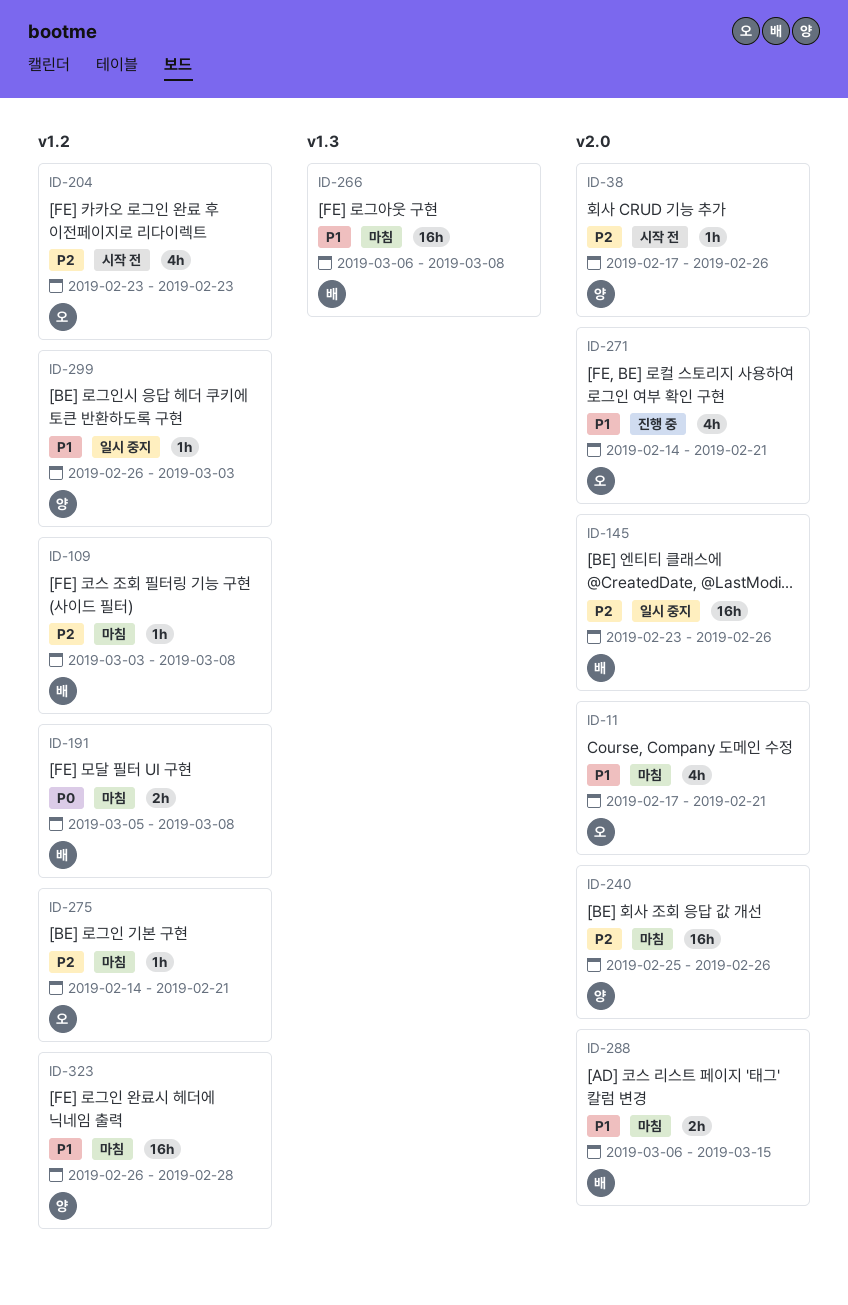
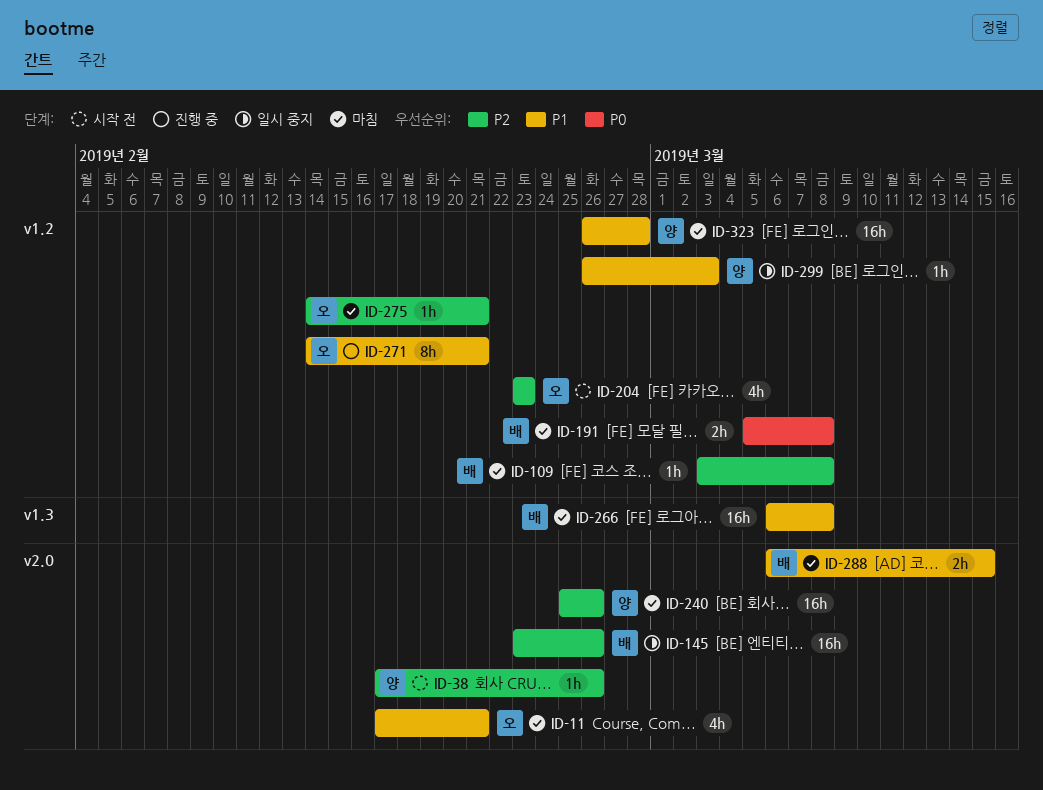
ID-271, label: v2.0 -> v1.2
ID-271, estimate: 4h -> 8h

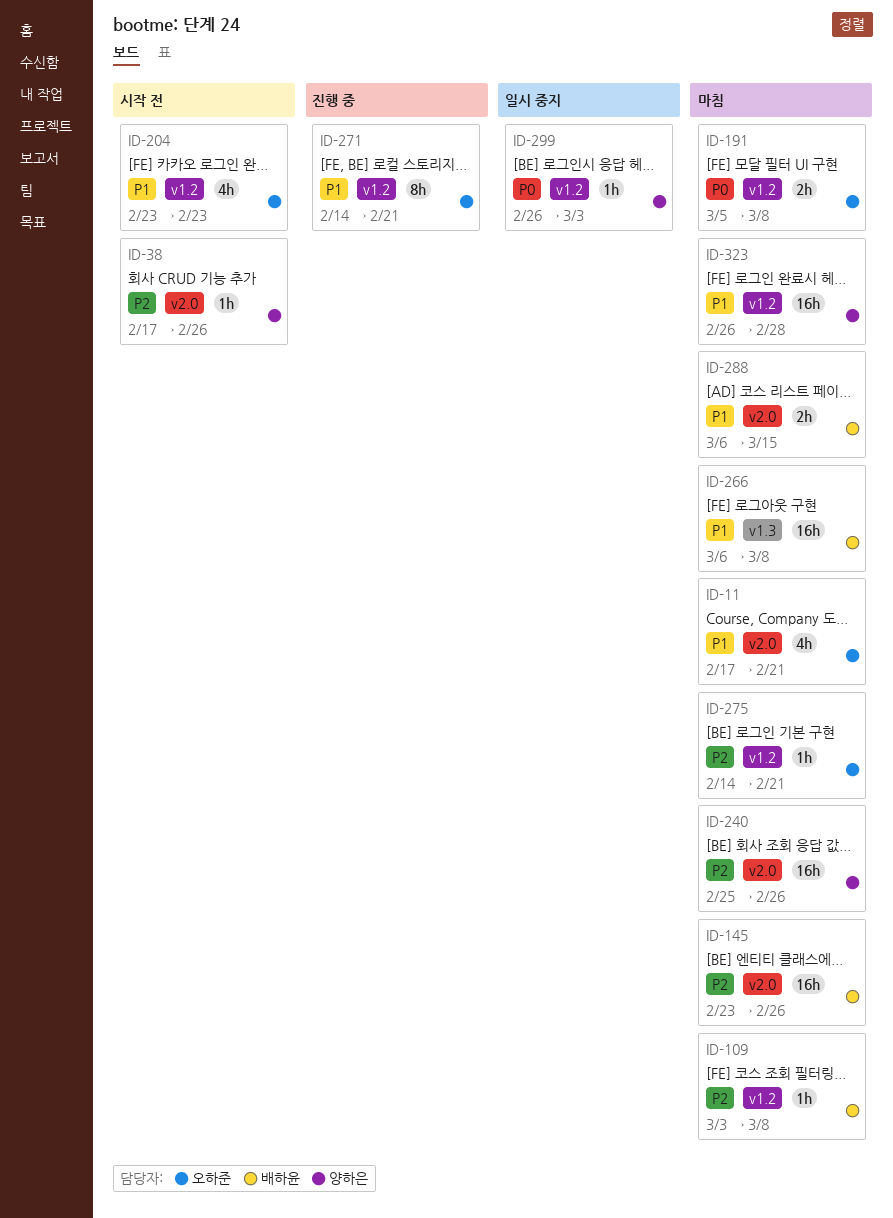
ID-145, status: 일시 중지 -> 마침
ID-191, owner: 배하윤 -> 오하준
ID-204, priority: P2 -> P1
ID-299, priority: P1 -> P0

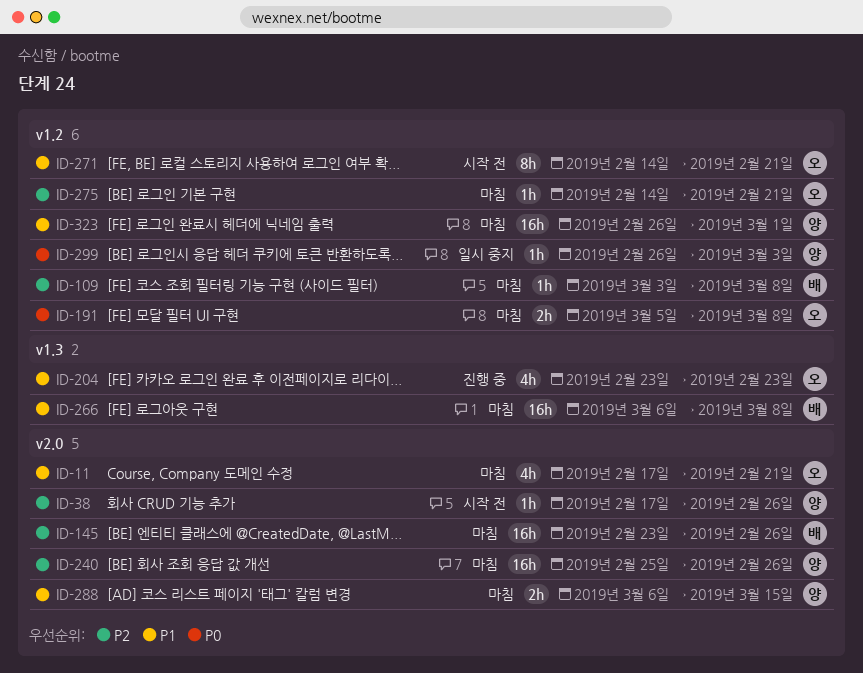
ID-204, status: 시작 전 -> 진행 중
ID-204, label: v1.2 -> v1.3
ID-271, status: 진행 중 -> 시작 전
ID-288, owner: 배하윤 -> 양하은
ID-323, due: Feb 28 -> Mar 1

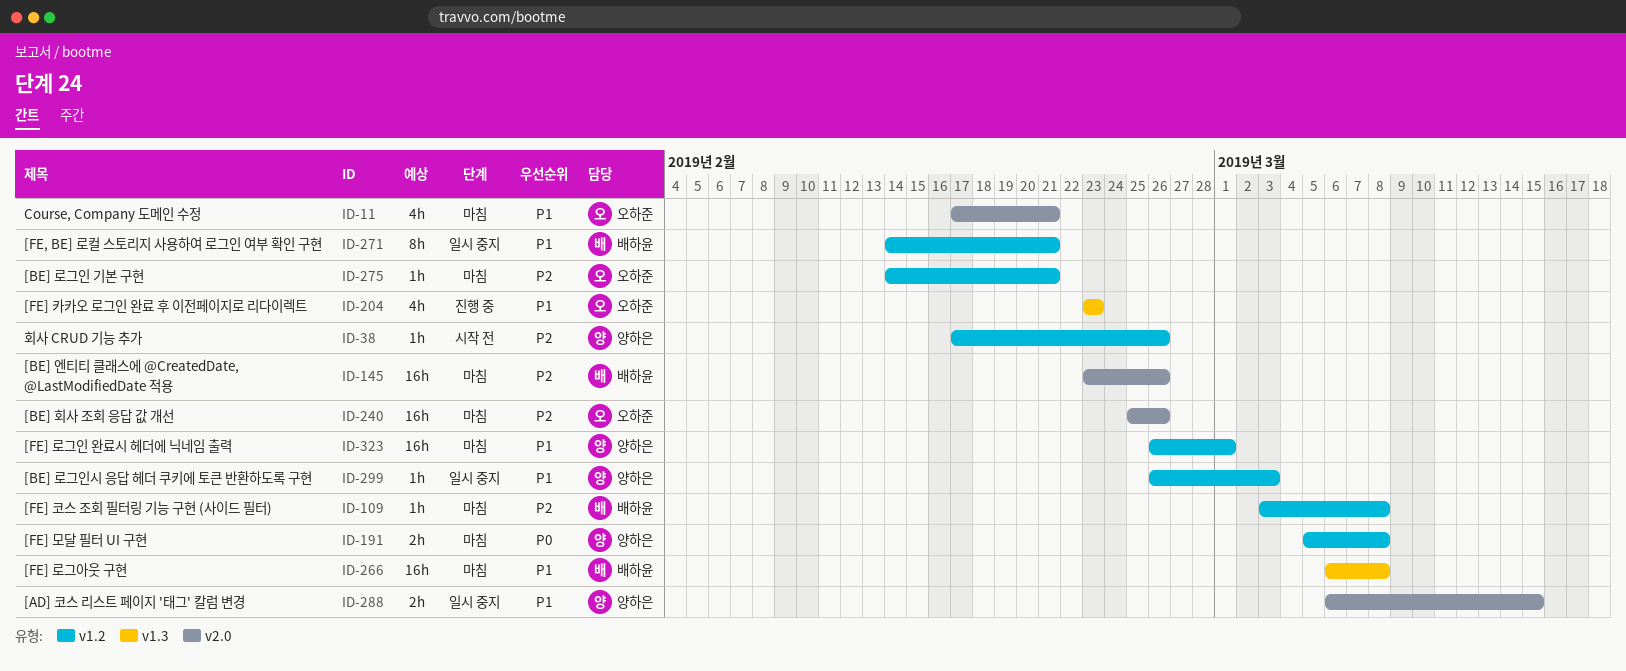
ID-38, label: v2.0 -> v1.2
ID-191, owner: 오하준 -> 양하은
ID-240, owner: 양하은 -> 오하준
ID-271, status: 시작 전 -> 일시 중지
ID-271, owner: 오하준 -> 배하윤
ID-288, status: 마침 -> 일시 중지
ID-299, priority: P0 -> P1

